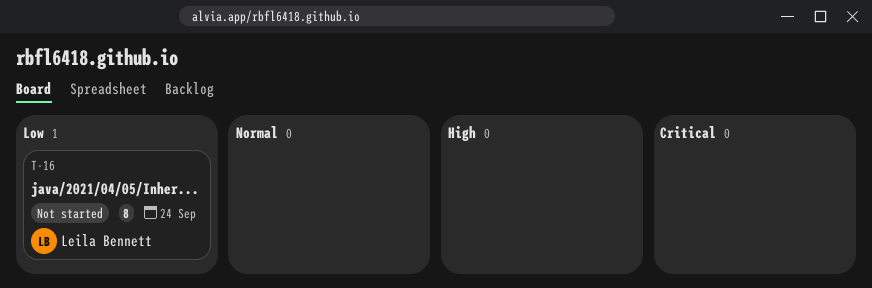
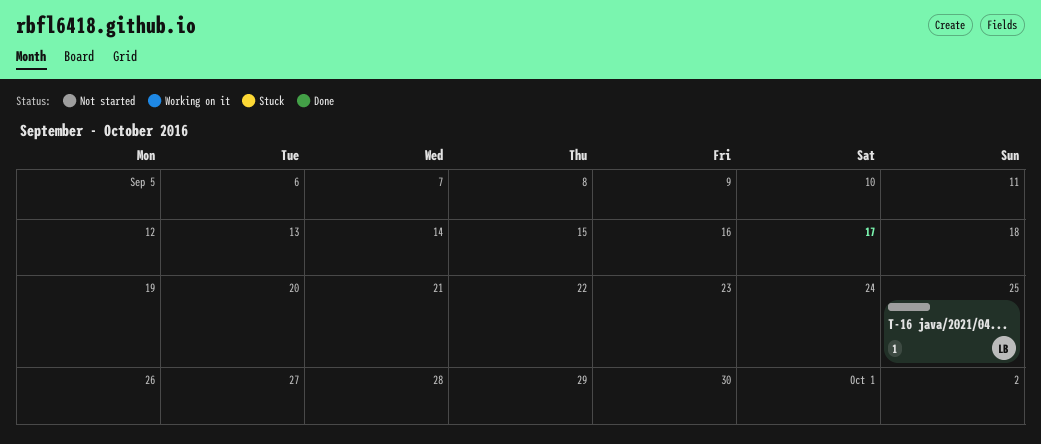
T-16, estimate: 8 -> 1
T-16, due: Sep 24 -> Sep 25

